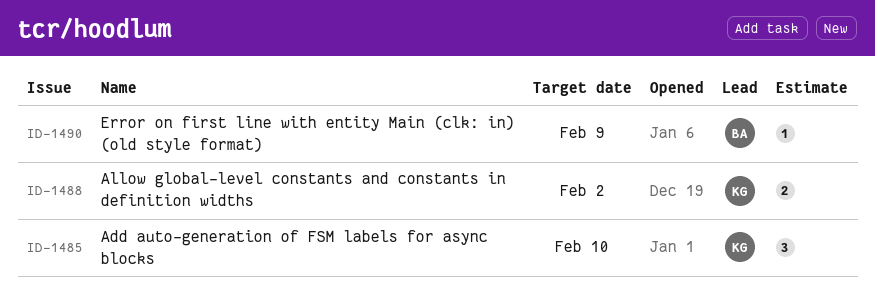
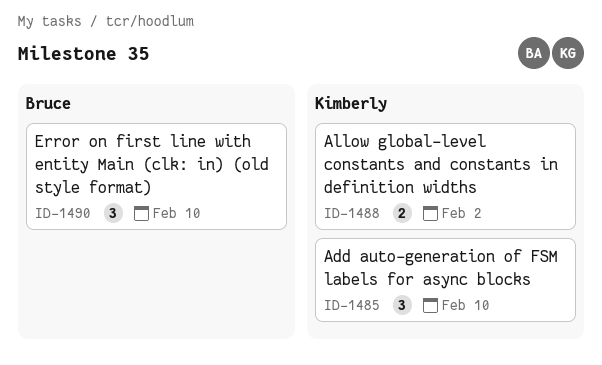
ID-1490, estimate: 1 -> 3
ID-1490, due: Feb 9 -> Feb 10

